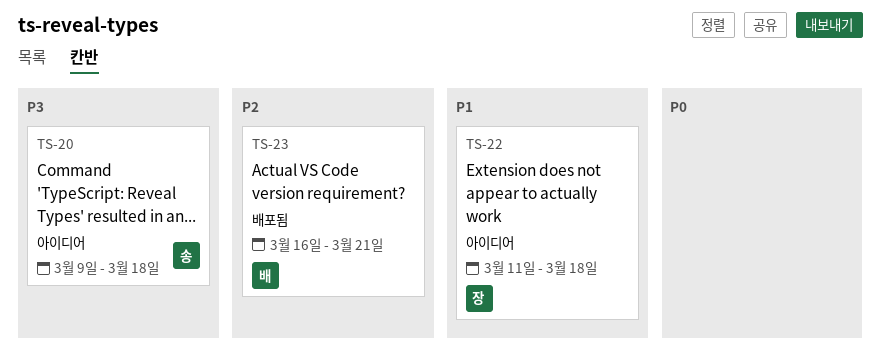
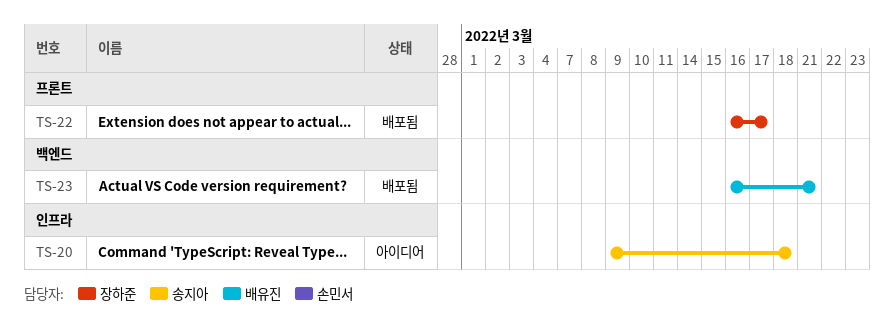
TS-22, status: 아이디어 -> 배포됨
TS-22, start: Mar 11 -> Mar 16
TS-22, due: Mar 18 -> Mar 17

